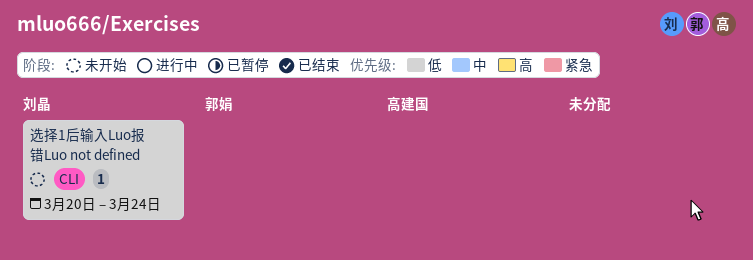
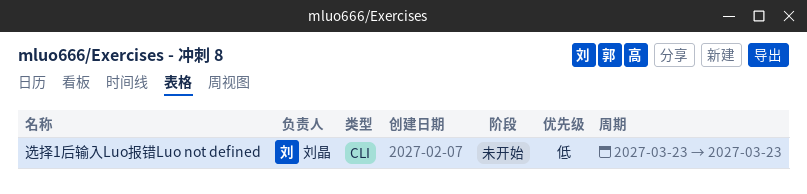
选择1后输入Luo报错Luo not defined, start: Mar 20 -> Mar 23
选择1后输入Luo报错Luo not defined, due: Mar 24 -> Mar 23

